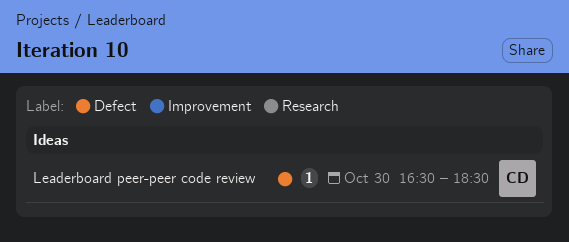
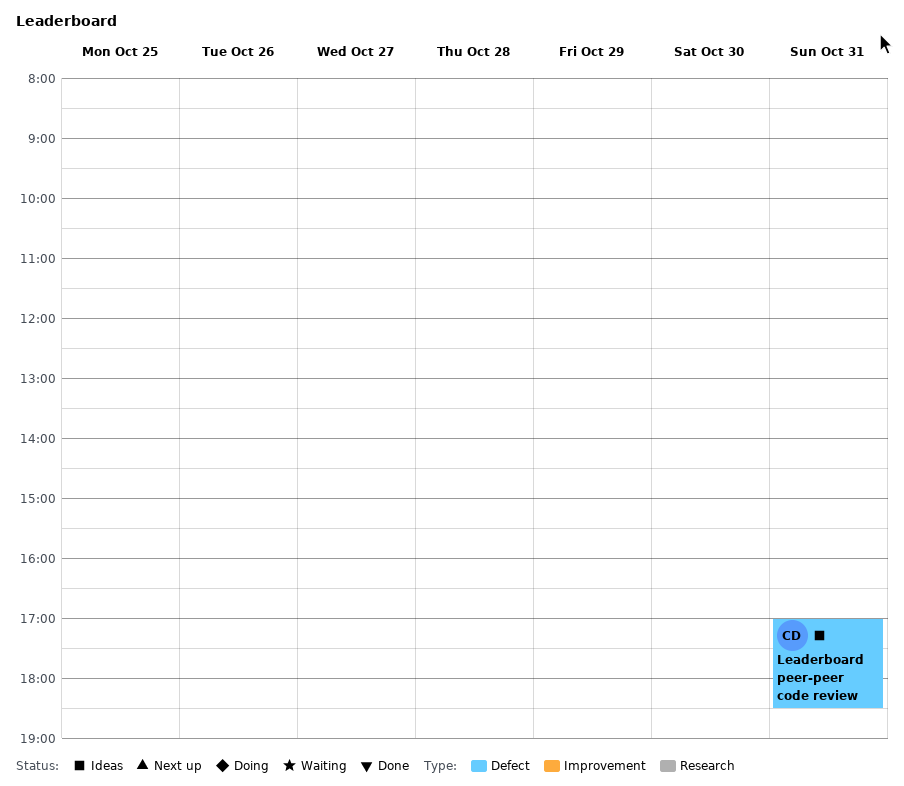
Leaderboard peer-peer code review, day: Oct 30 -> Oct 31
Leaderboard peer-peer code review, begins: 16:30 -> 17:00

